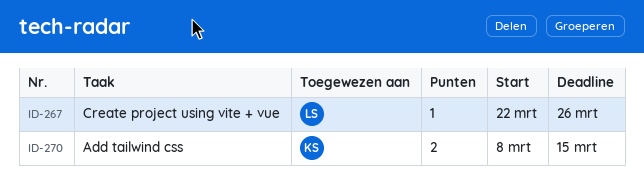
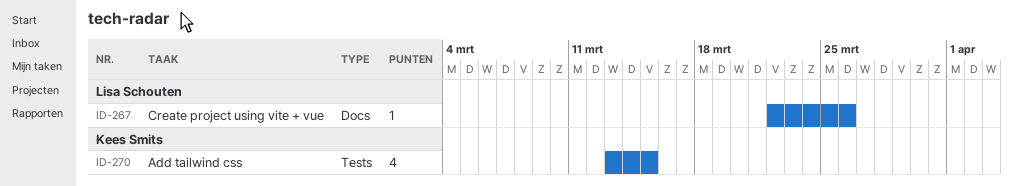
ID-270, estimate: 2 -> 4
ID-270, start: Mar 8 -> Mar 13

